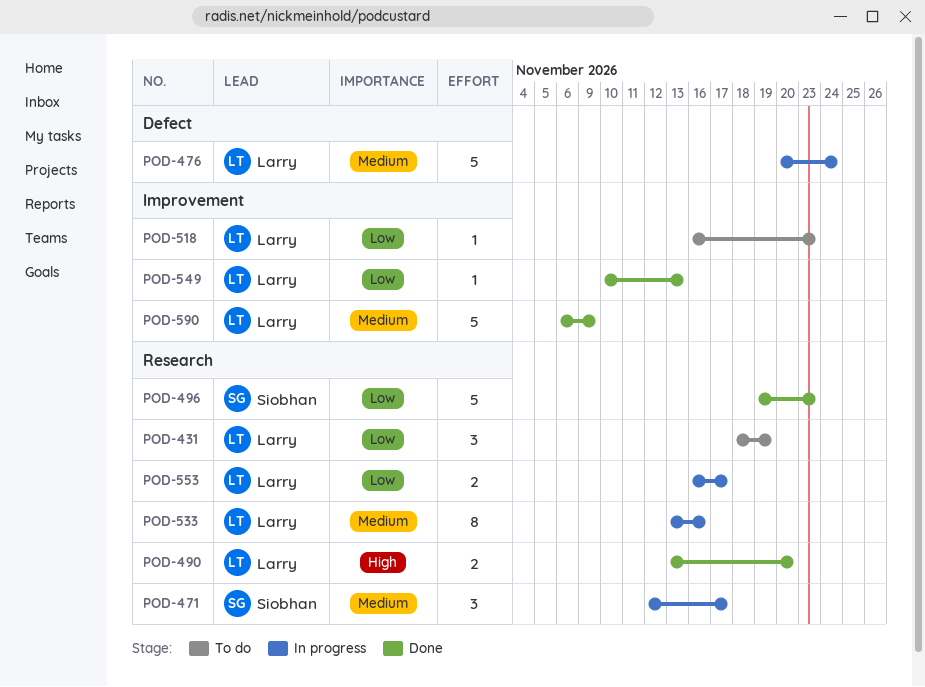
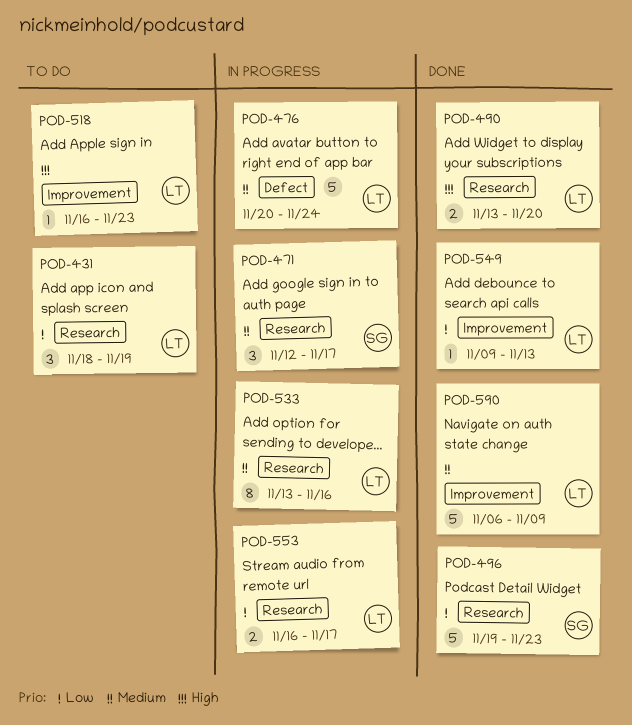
POD-518, priority: Low -> High
POD-549, start: Nov 10 -> Nov 9

